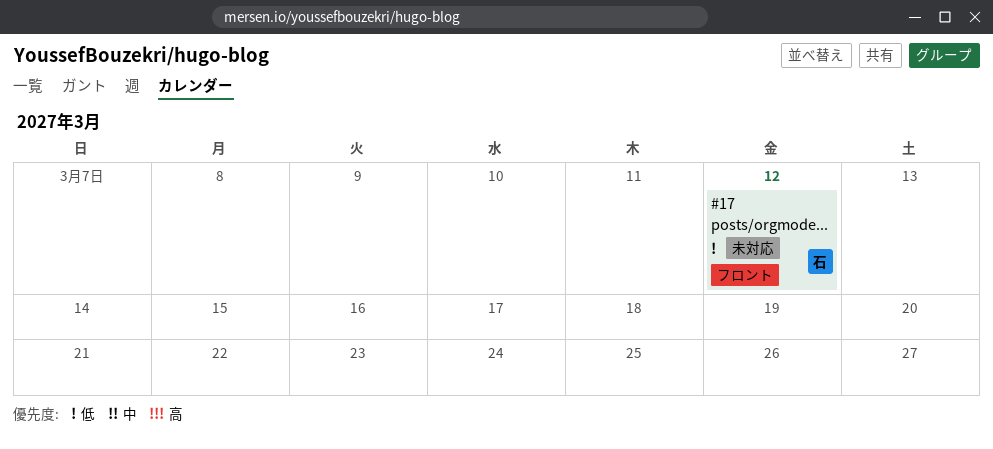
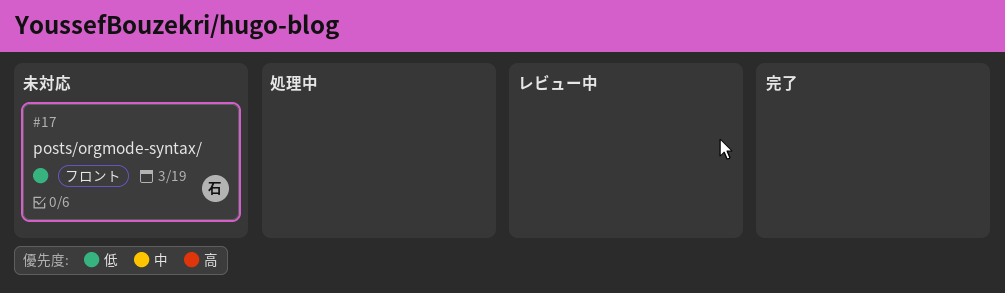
#17, due: Mar 12 -> Mar 19

